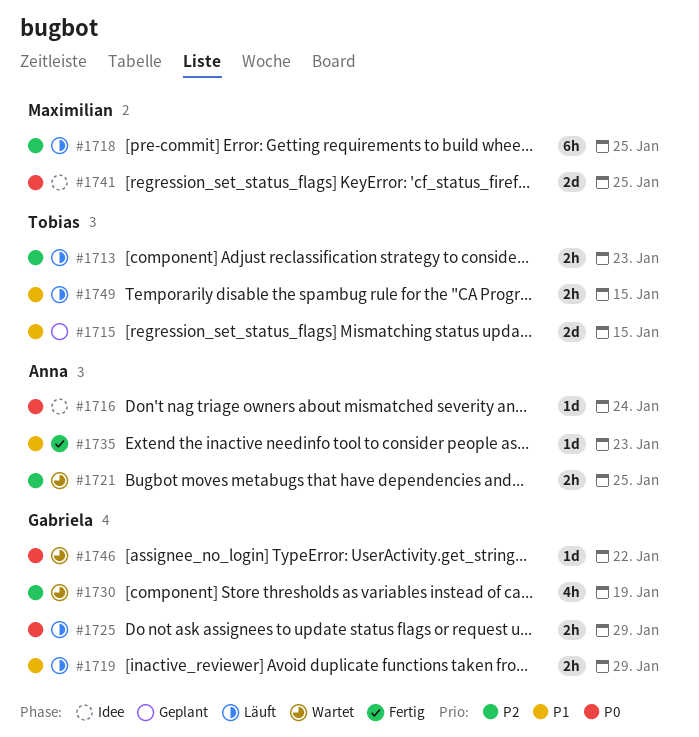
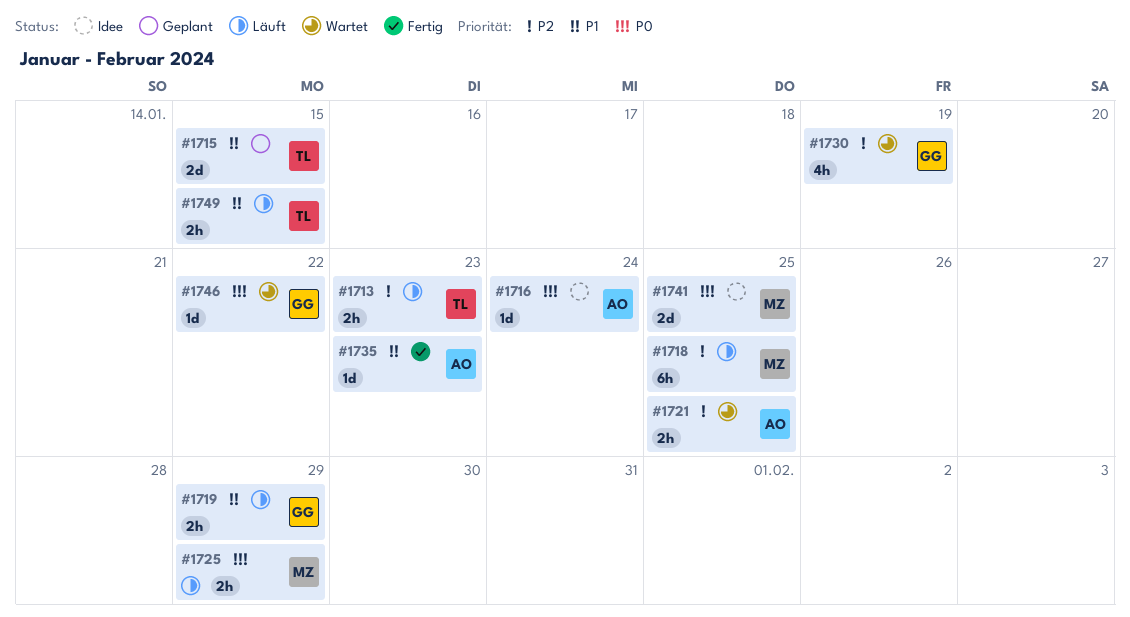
#1725, owner: Gabriela -> Maximilian

